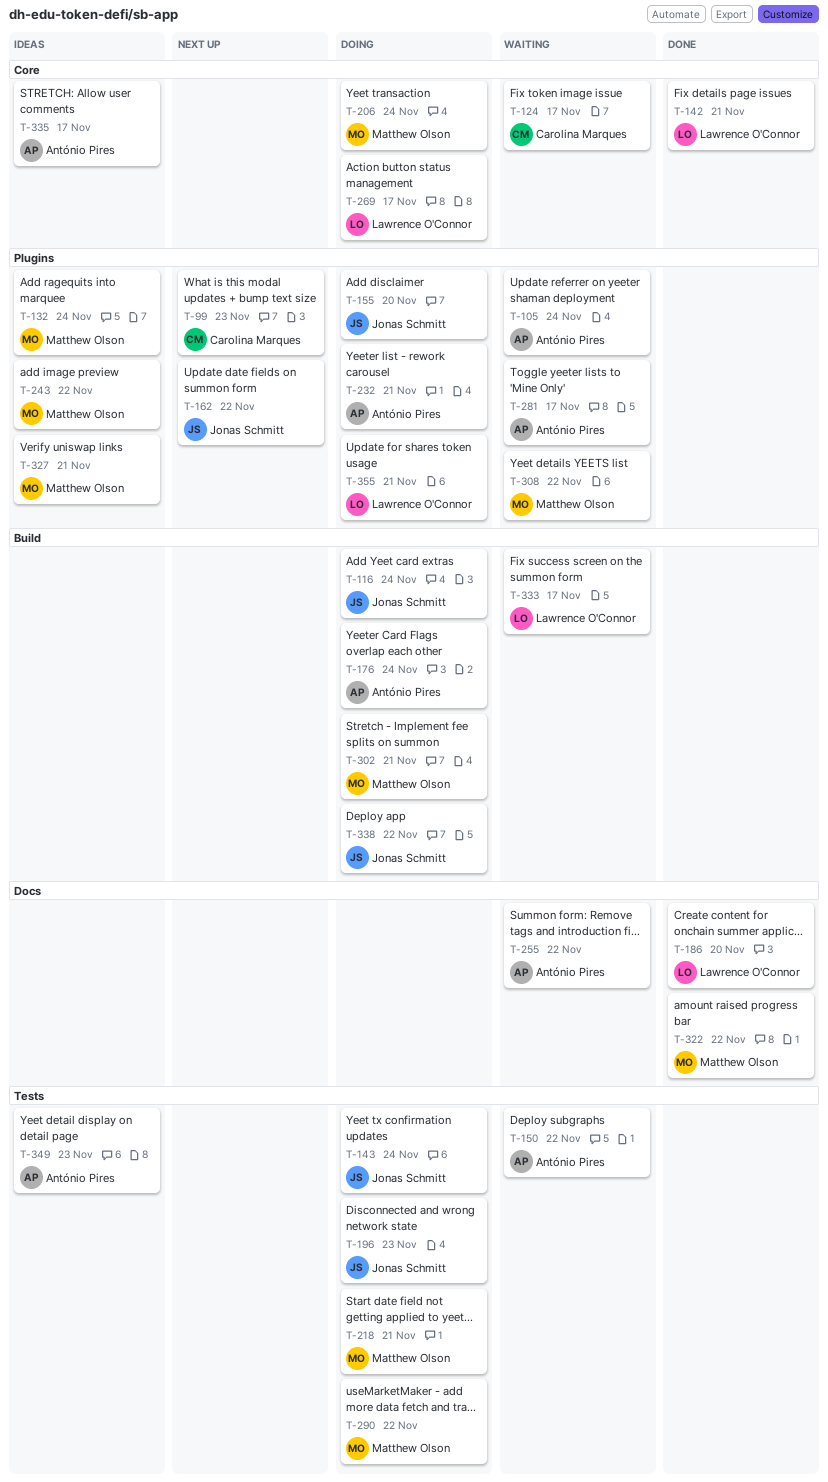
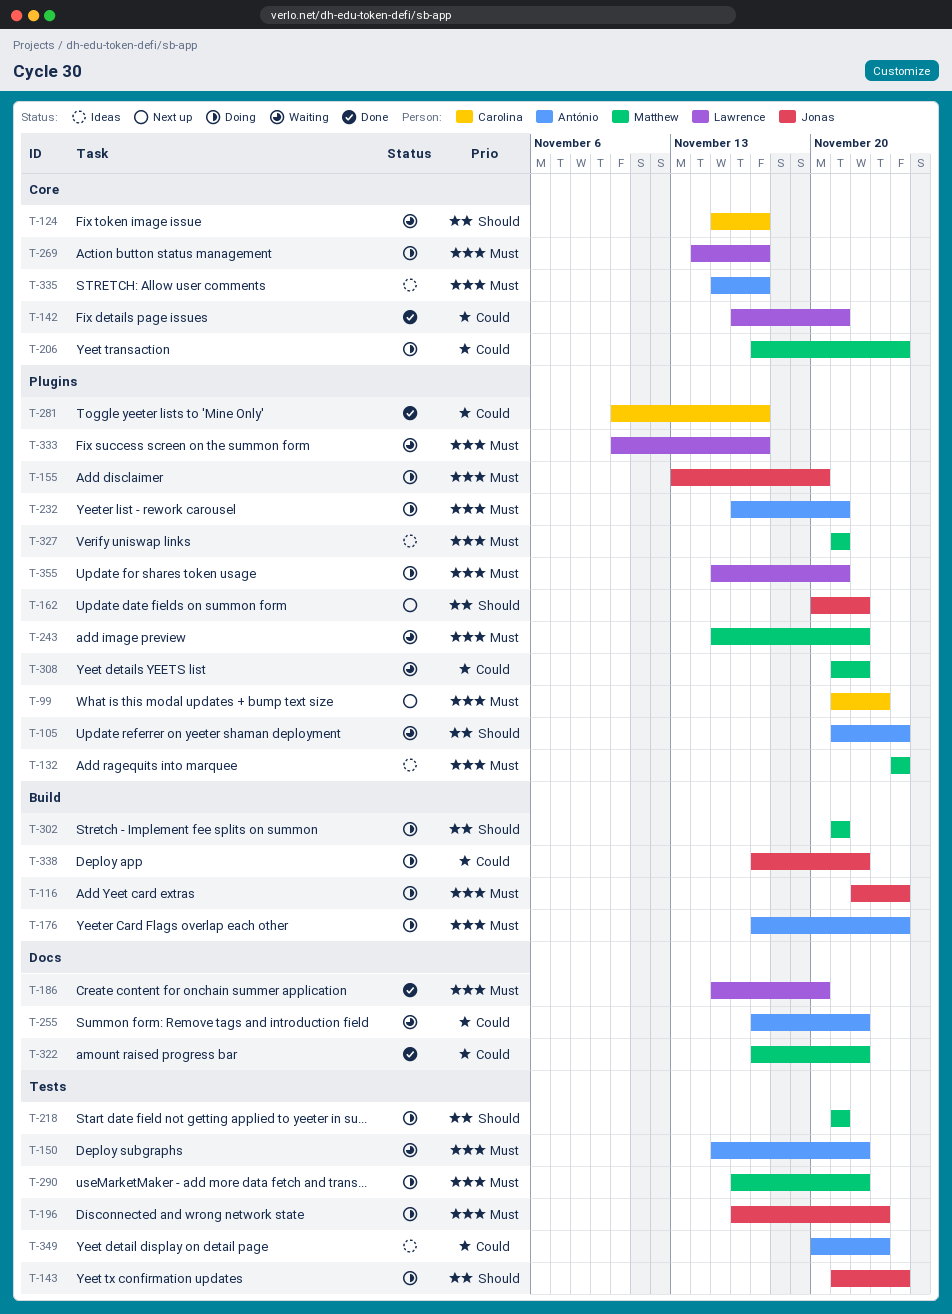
T-243, status: Ideas -> Waiting
T-281, status: Waiting -> Done
T-281, owner: António Pires -> Carolina Marques
T-333, label: Build -> Plugins

